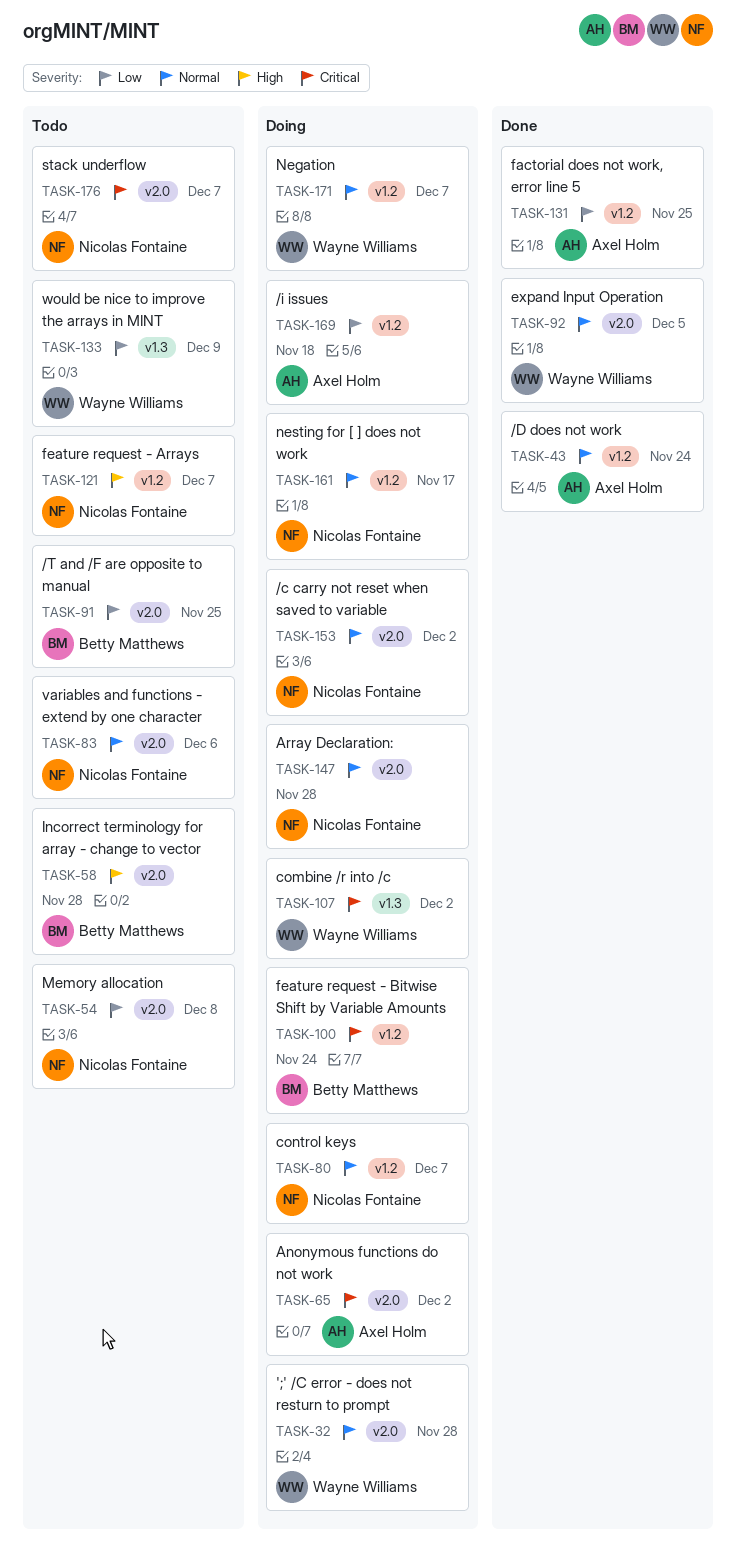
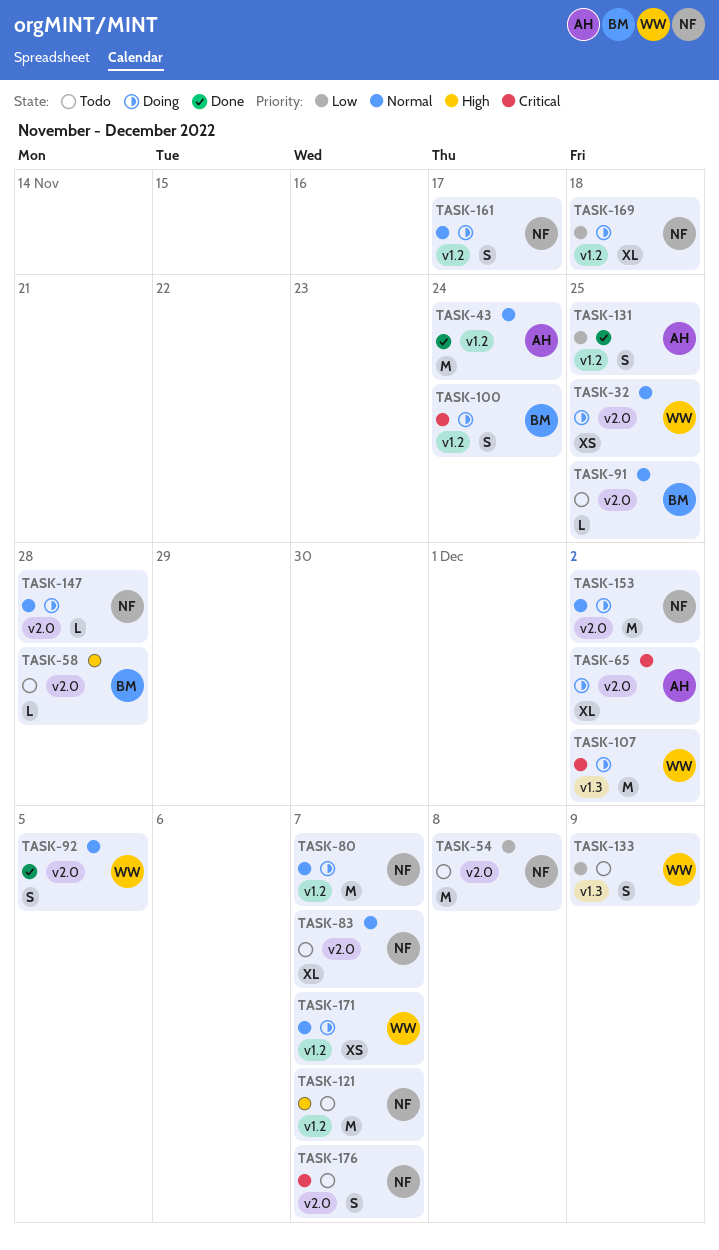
TASK-32, due: Nov 28 -> Nov 25
TASK-83, due: Dec 6 -> Dec 7
TASK-91, priority: Low -> Normal
TASK-169, owner: Axel Holm -> Nicolas Fontaine

